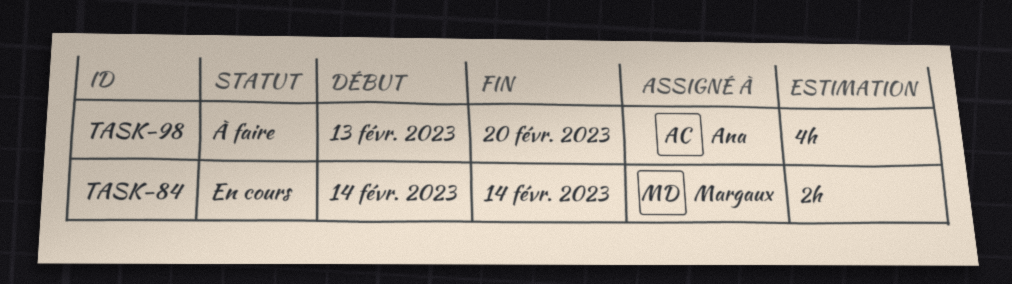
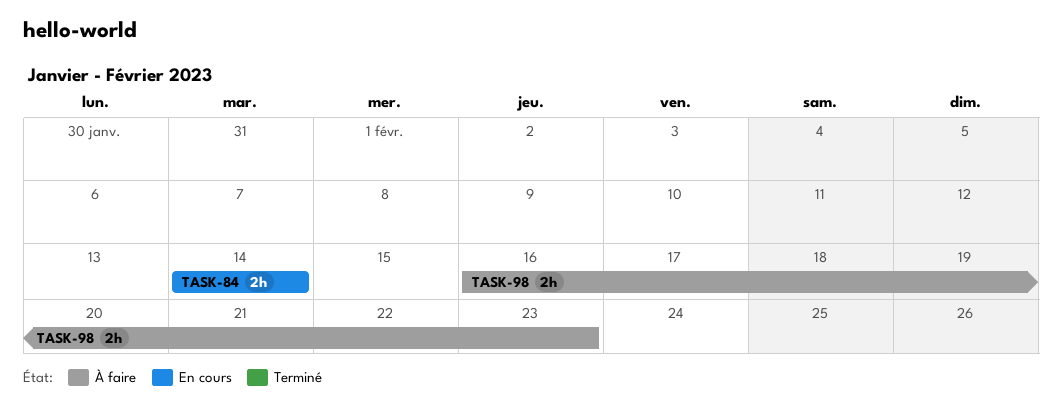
TASK-98, estimate: 4h -> 2h
TASK-98, start: Feb 13 -> Feb 16
TASK-98, due: Feb 20 -> Feb 23

